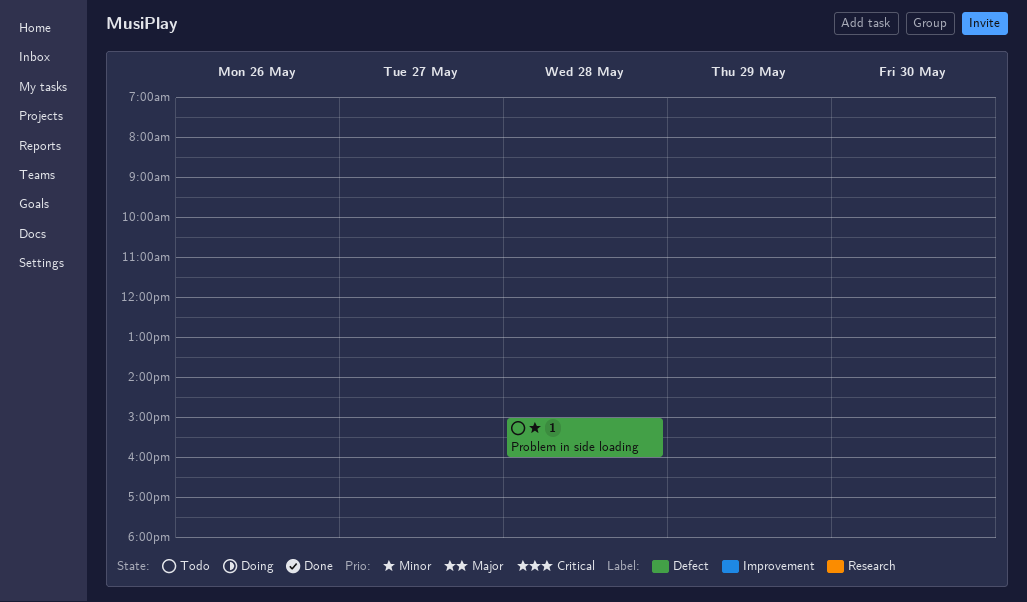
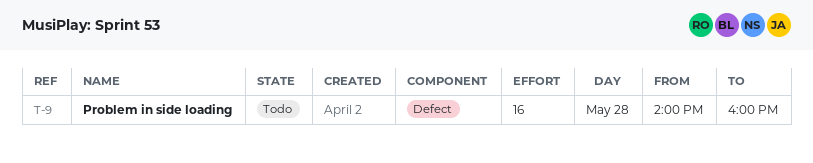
Problem in side loading, estimate: 1 -> 16
Problem in side loading, begins: 15:00 -> 14:00

